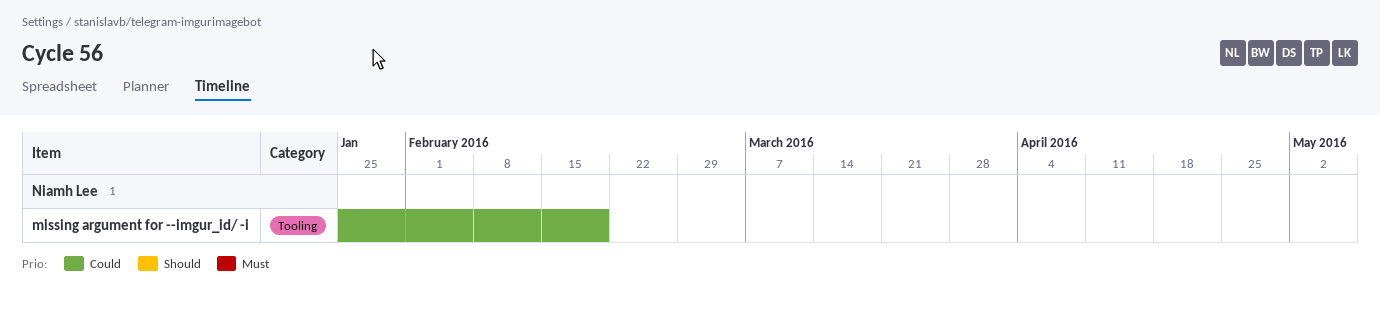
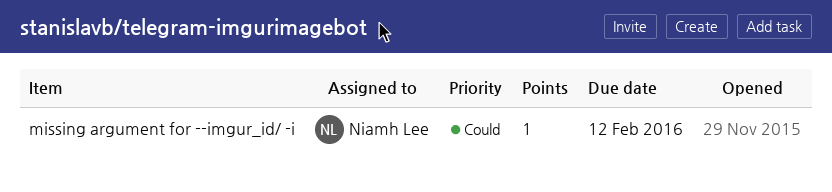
missing argument for --imgur_id/ -i, due: Feb 19 -> Feb 12

